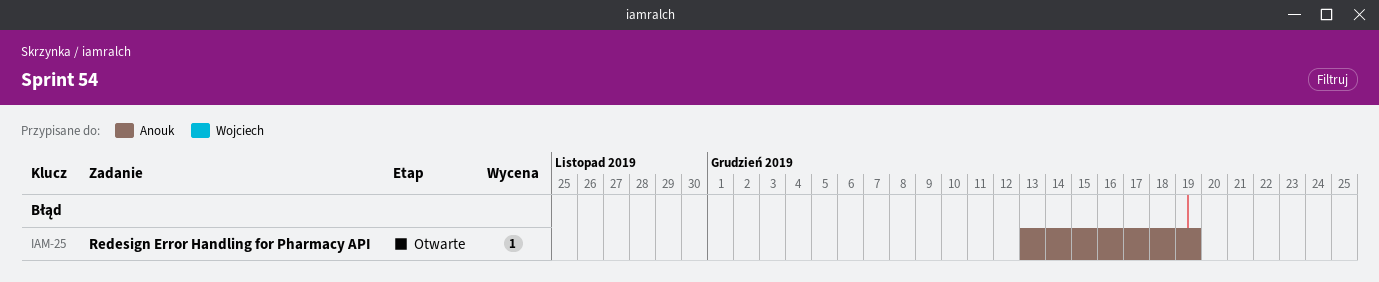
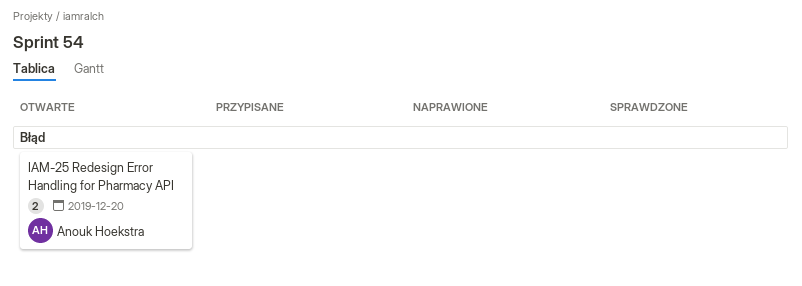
IAM-25, estimate: 1 -> 2
IAM-25, due: Dec 19 -> Dec 20

